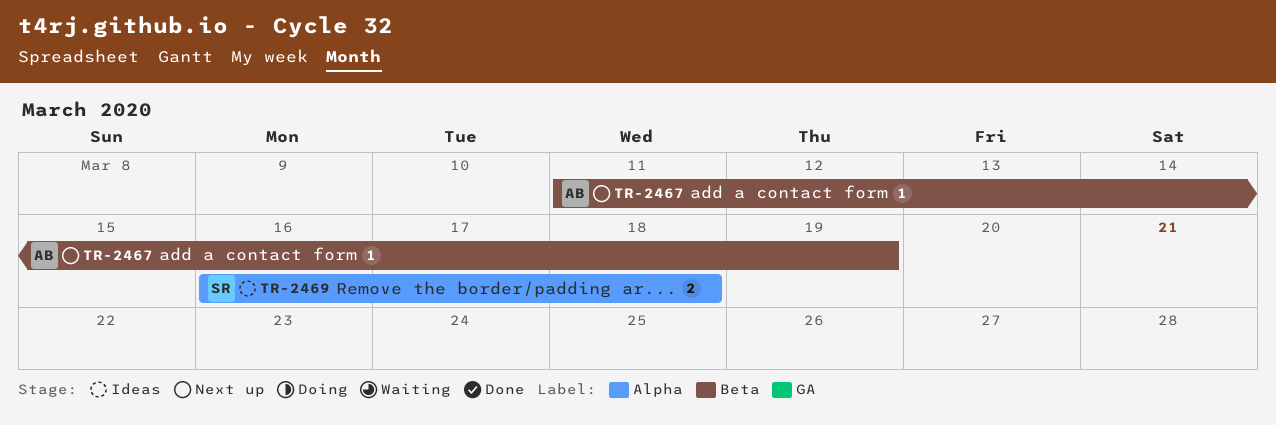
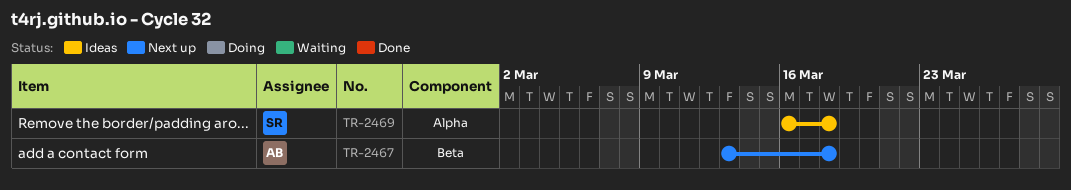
TR-2467, start: Mar 11 -> Mar 13
TR-2467, due: Mar 19 -> Mar 18

